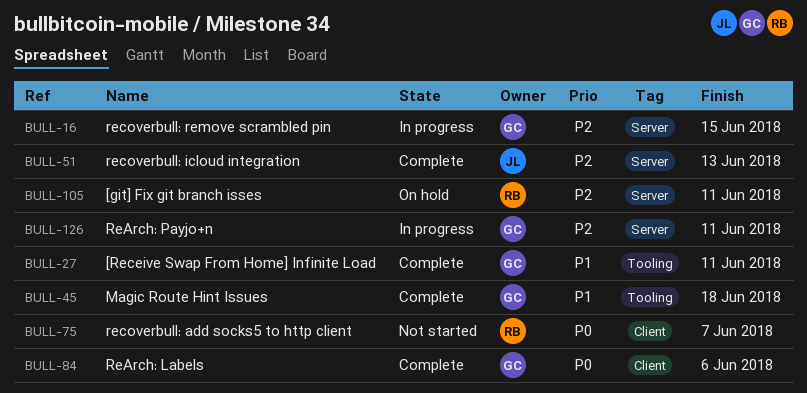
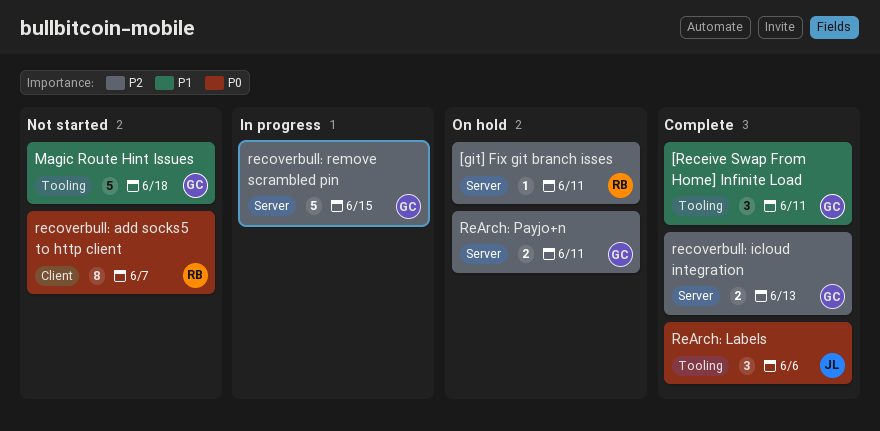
Magic Route Hint Issues, status: Complete -> Not started
ReArch: Labels, owner: GC -> JL
ReArch: Labels, label: Client -> Tooling
ReArch: Payjo+n, status: In progress -> On hold
recoverbull: icloud integration, owner: JL -> GC

